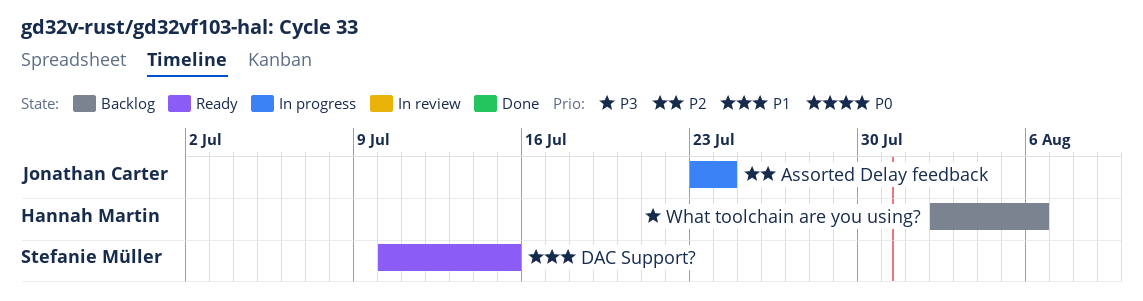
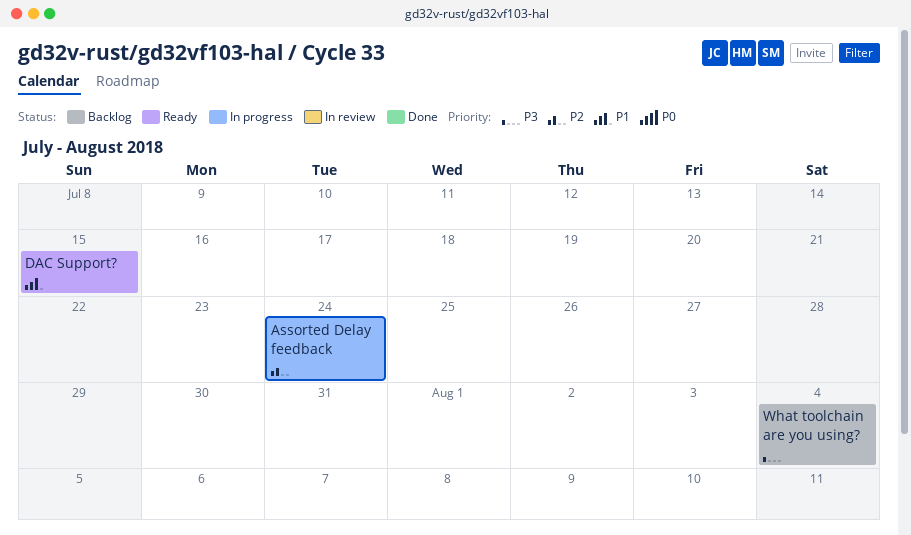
What toolchain are you using?, due: Aug 6 -> Aug 4

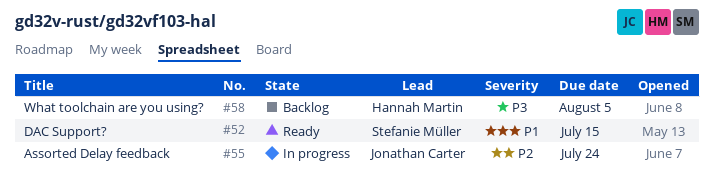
What toolchain are you using?, due: Aug 4 -> Aug 5

